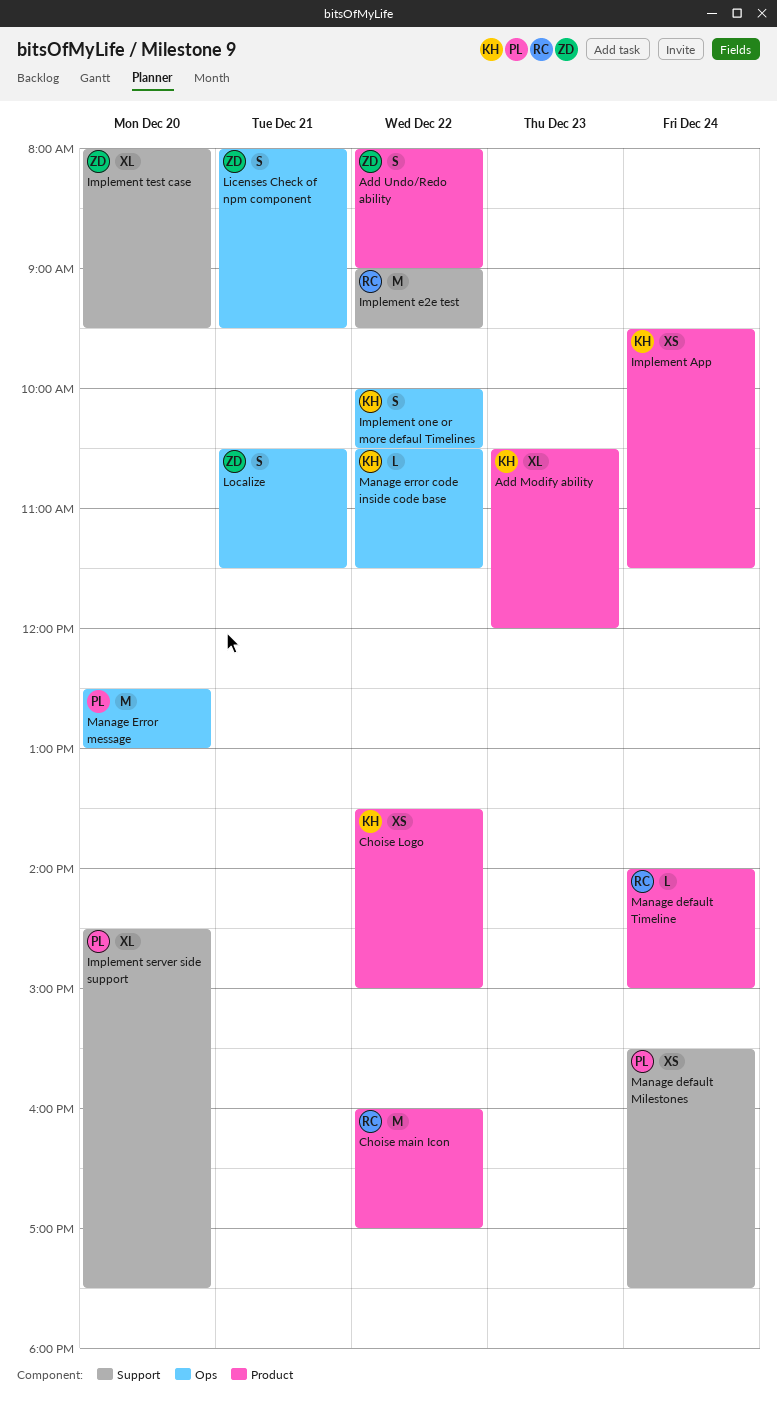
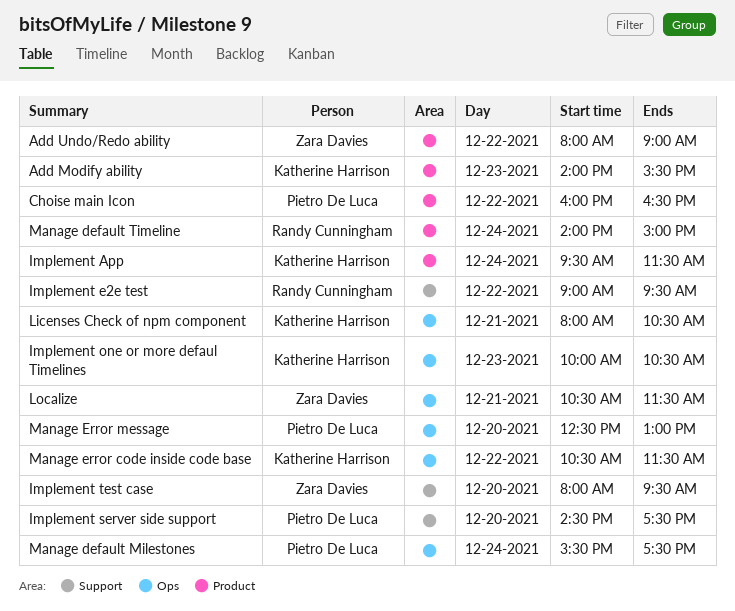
Add Modify ability, begins: 10:30 -> 14:00
Add Modify ability, ends: 12:00 -> 15:30
Choise Logo: present -> none
Choise main Icon, owner: Randy Cunningham -> Pietro De Luca
Choise main Icon, ends: 17:00 -> 16:30
Implement one or more defaul Timelines, day: Dec 22 -> Dec 23
Licenses Check of npm component, owner: Zara Davies -> Katherine Harrison
Licenses Check of npm component, ends: 09:30 -> 10:30
Manage default Milestones, label: Support -> Ops

